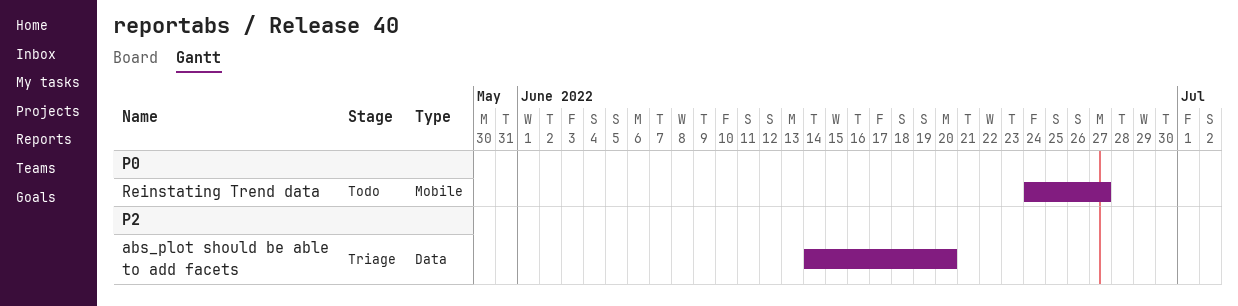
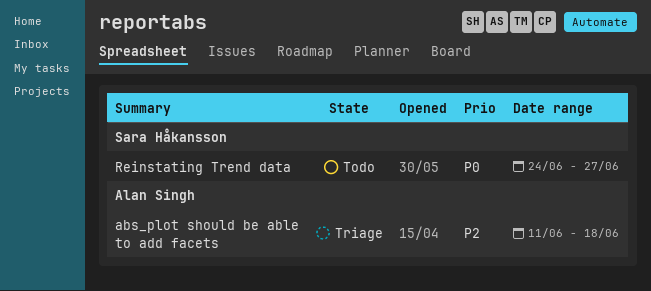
abs_plot should be able to add facets, start: Jun 14 -> Jun 11
abs_plot should be able to add facets, due: Jun 20 -> Jun 18

